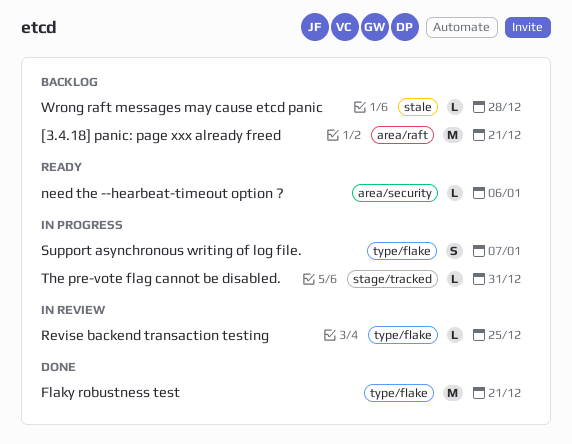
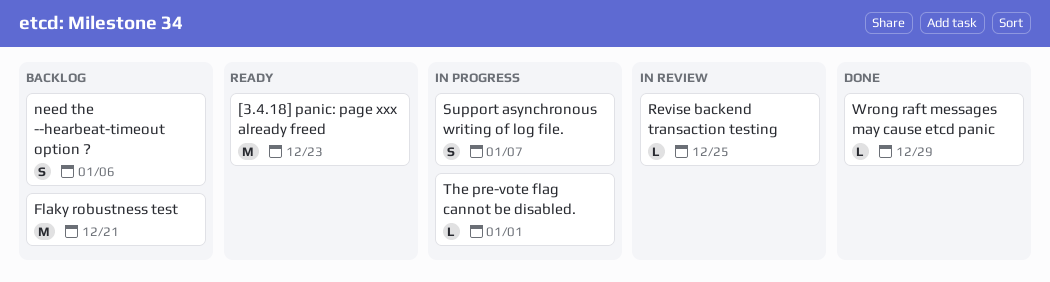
[3.4.18] panic: page xxx already freed, status: Backlog -> Ready
[3.4.18] panic: page xxx already freed, due: Dec 21 -> Dec 23
Flaky robustness test, status: Done -> Backlog
need the --hearbeat-timeout option ?, status: Ready -> Backlog
need the --hearbeat-timeout option ?, estimate: L -> S
The pre-vote flag cannot be disabled., due: Dec 31 -> Jan 1
Wrong raft messages may cause etcd panic, status: Backlog -> Done
Wrong raft messages may cause etcd panic, due: Dec 28 -> Dec 29

